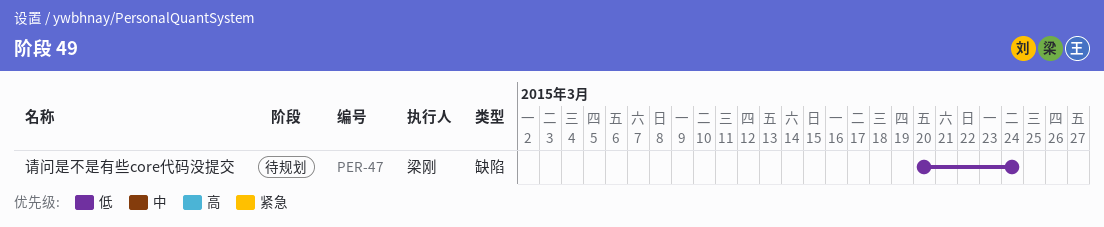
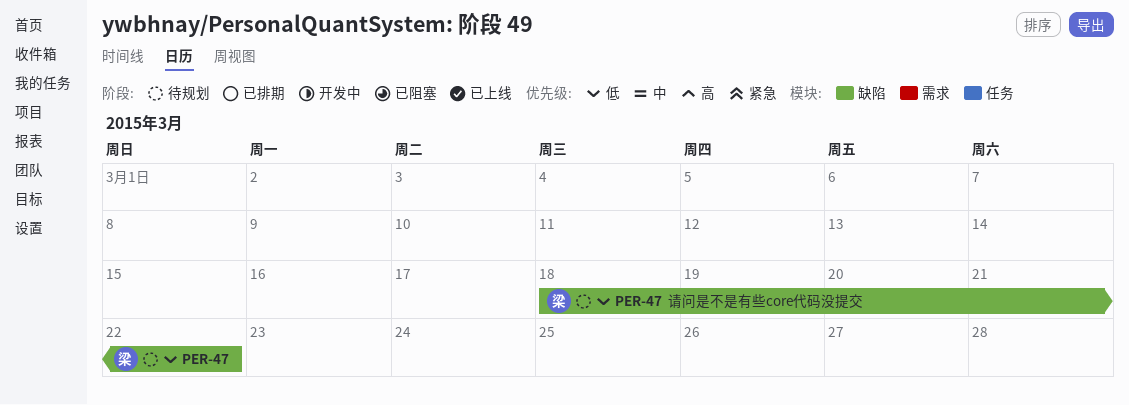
PER-47, start: Mar 20 -> Mar 18
PER-47, due: Mar 24 -> Mar 22

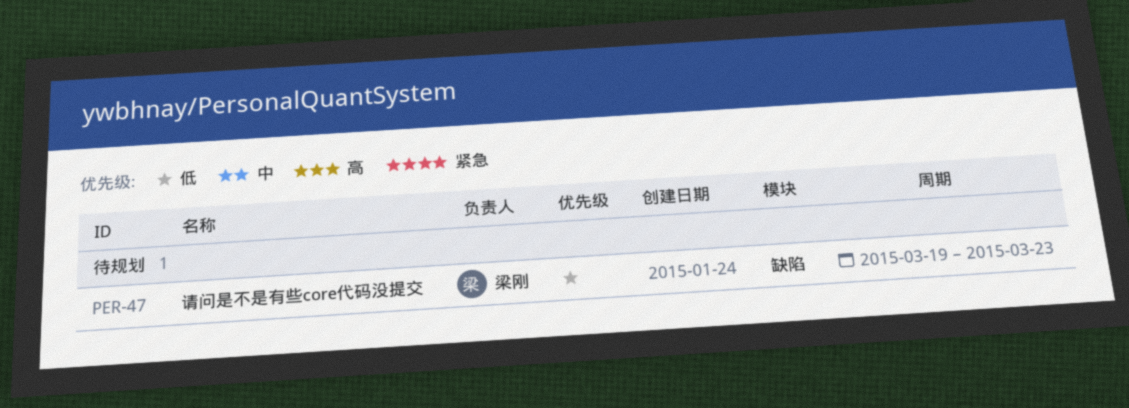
PER-47, start: Mar 18 -> Mar 19
PER-47, due: Mar 22 -> Mar 23

